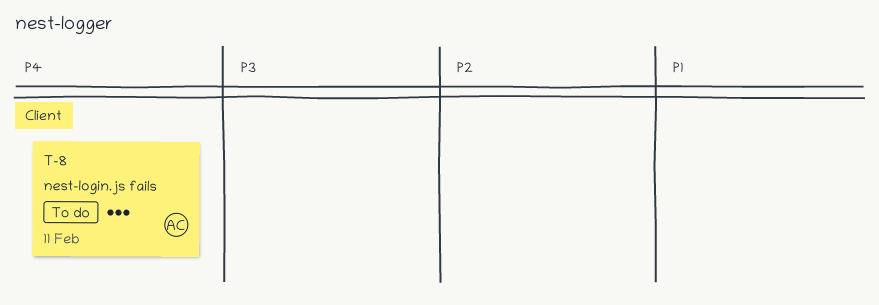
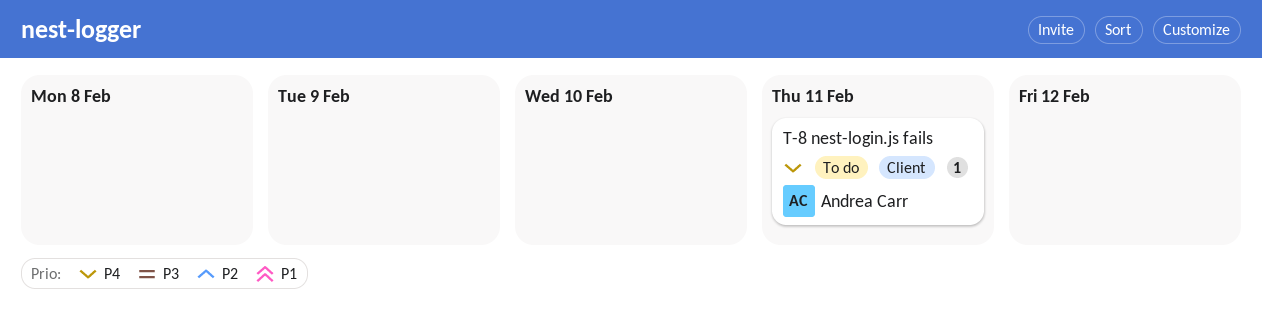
T-8, estimate: 3 -> 1

